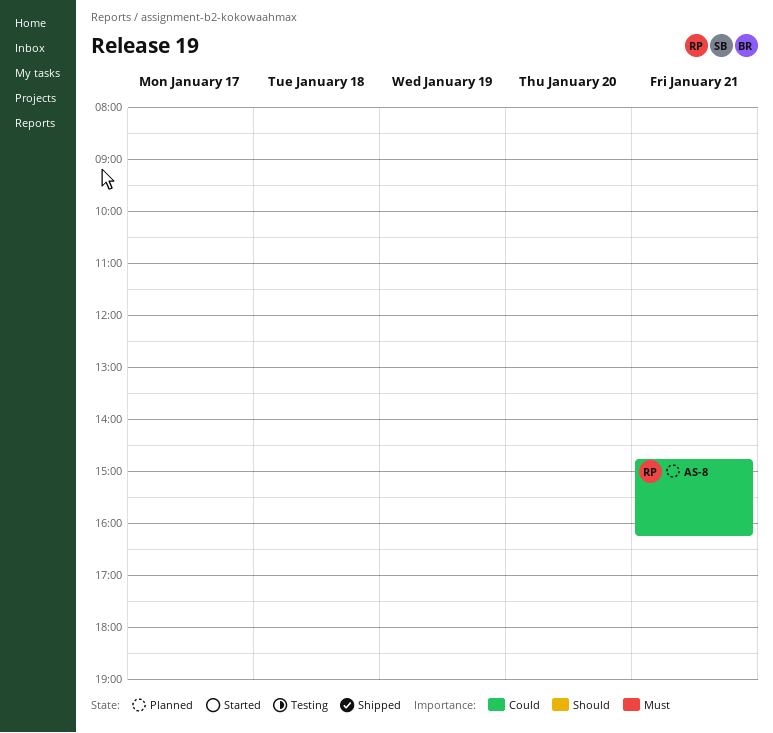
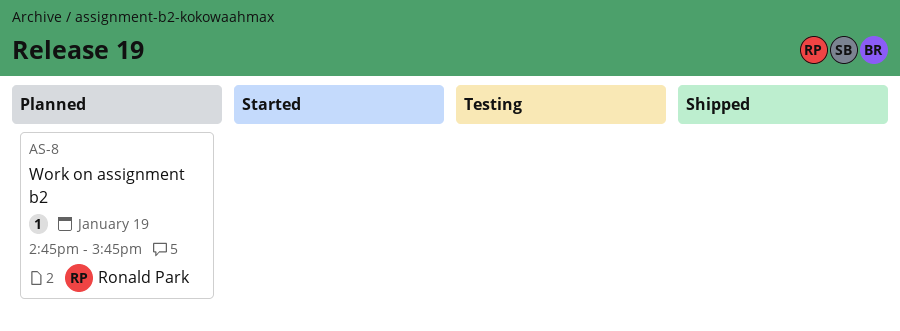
AS-8, day: Jan 21 -> Jan 19
AS-8, ends: 16:15 -> 15:45

